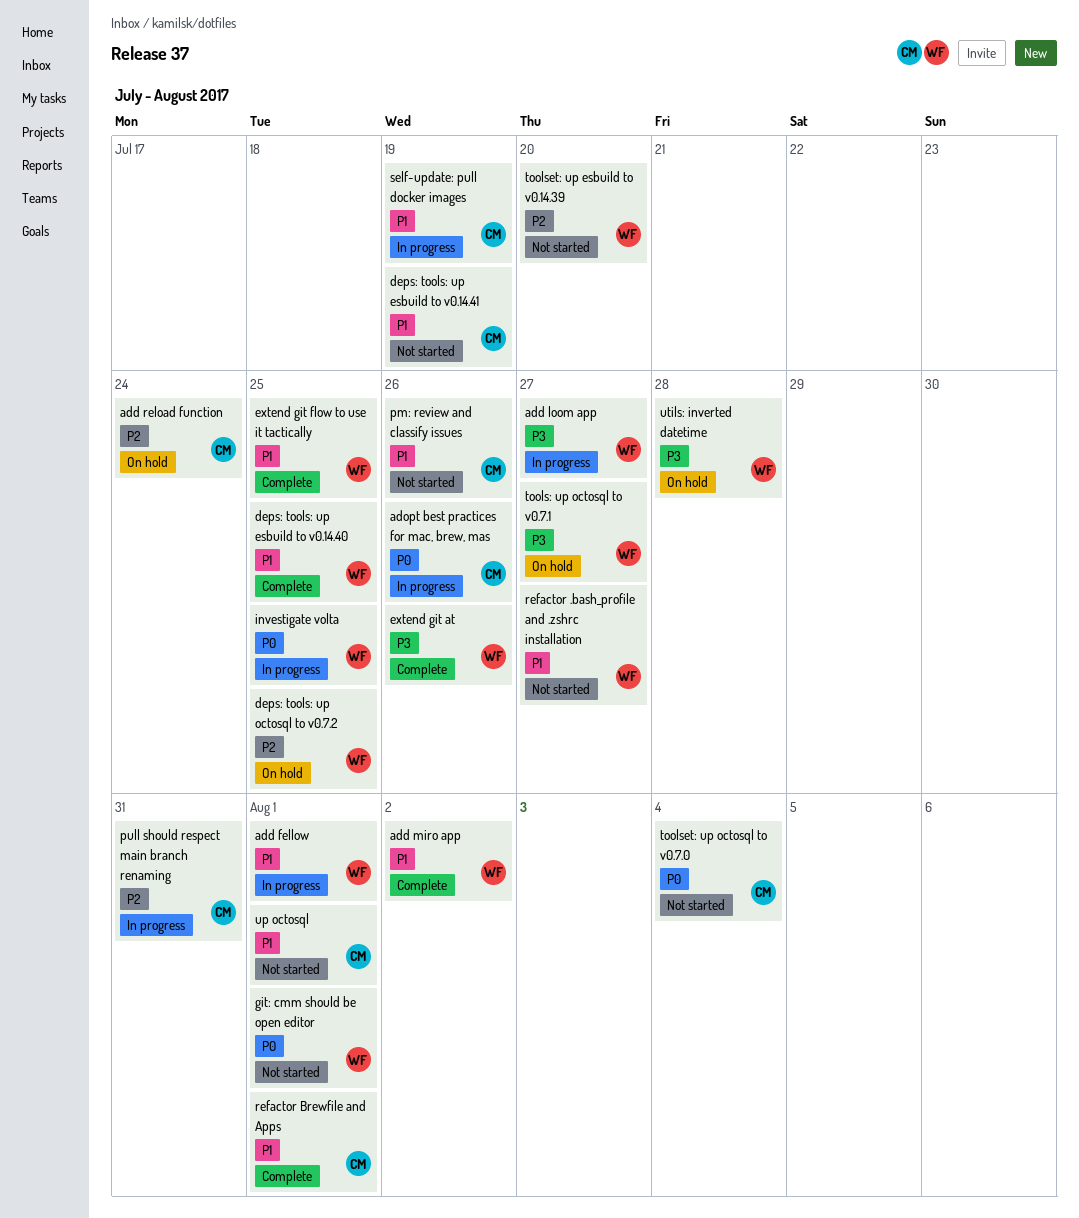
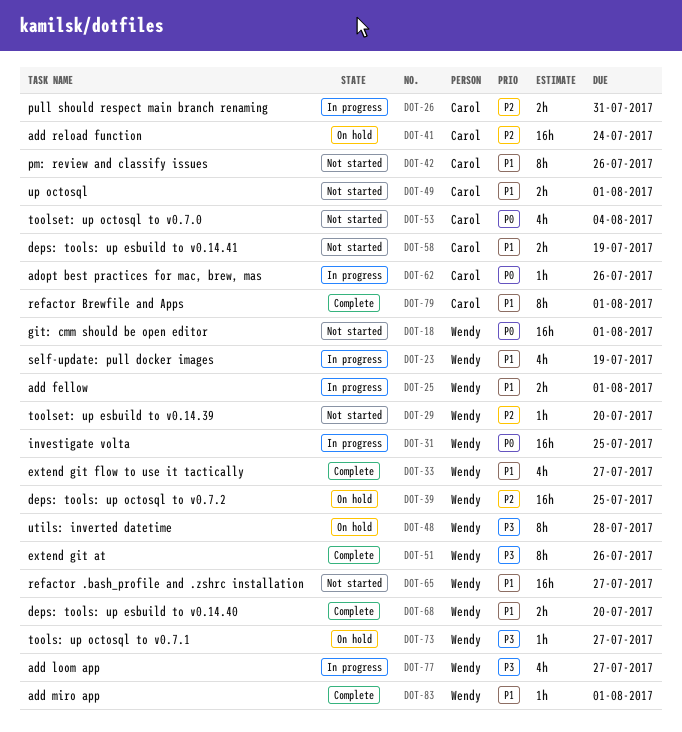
add miro app, due: Aug 2 -> Aug 1
deps: tools: up esbuild to v0.14.40, due: Jul 25 -> Jul 20
extend git flow to use it tactically, due: Jul 25 -> Jul 27
self-update: pull docker images, owner: Carol -> Wendy

